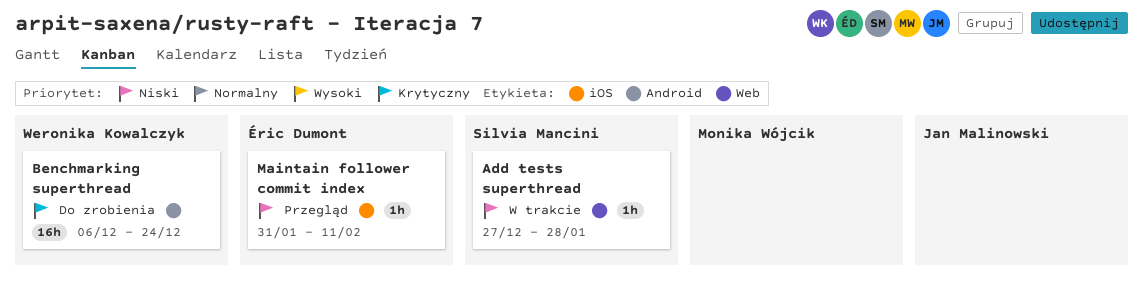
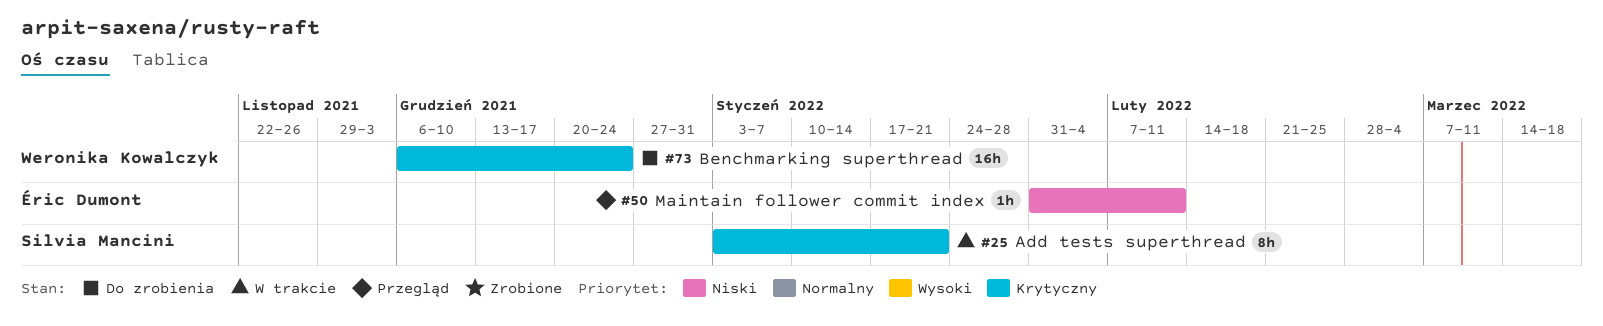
Add tests superthread, priority: Niski -> Krytyczny
Add tests superthread, estimate: 1h -> 8h
Add tests superthread, start: Dec 27 -> Jan 3
Add tests superthread, due: Jan 28 -> Jan 21

